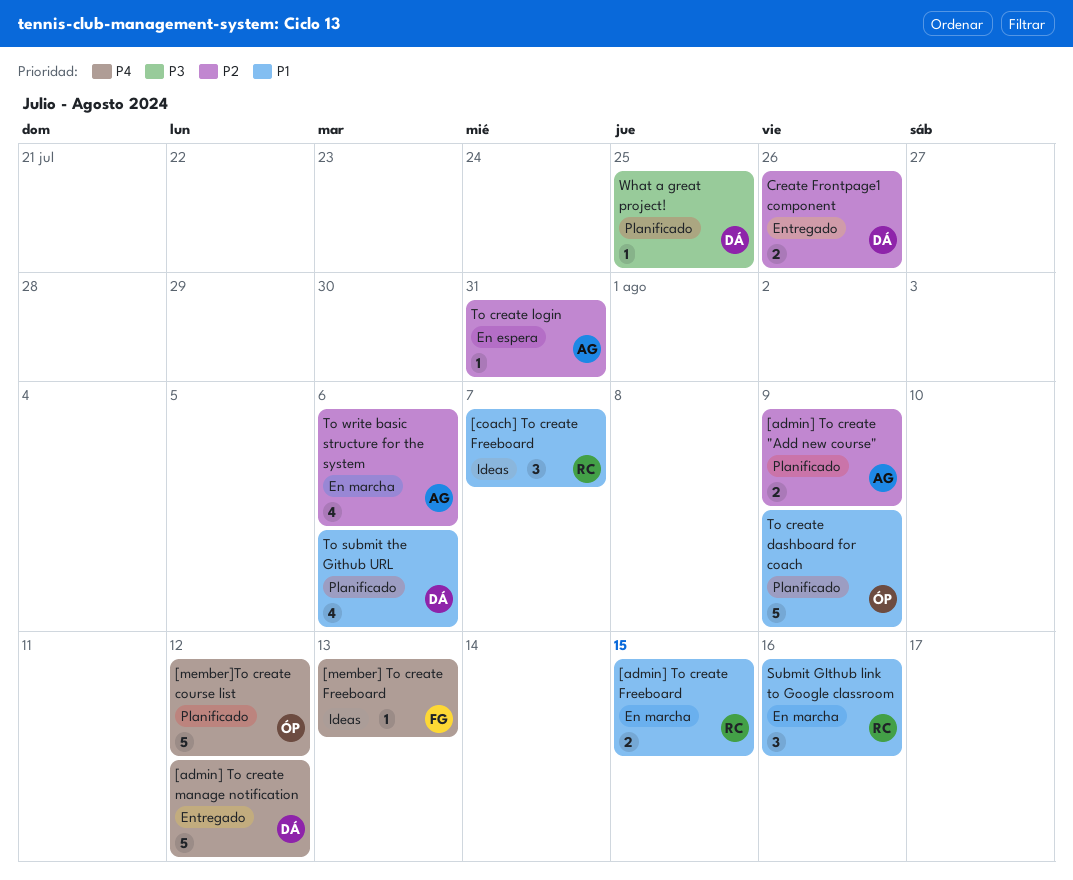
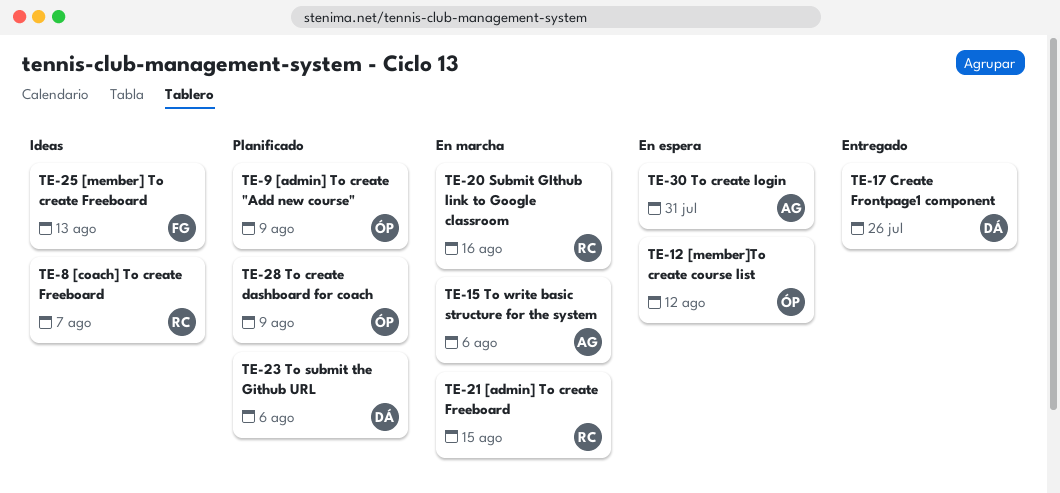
[admin] To create "Add new course", owner: AG -> ÓP
[admin] To create manage notification: present -> none
[member]To create course list, status: Planificado -> En espera
What a great project!: present -> none

